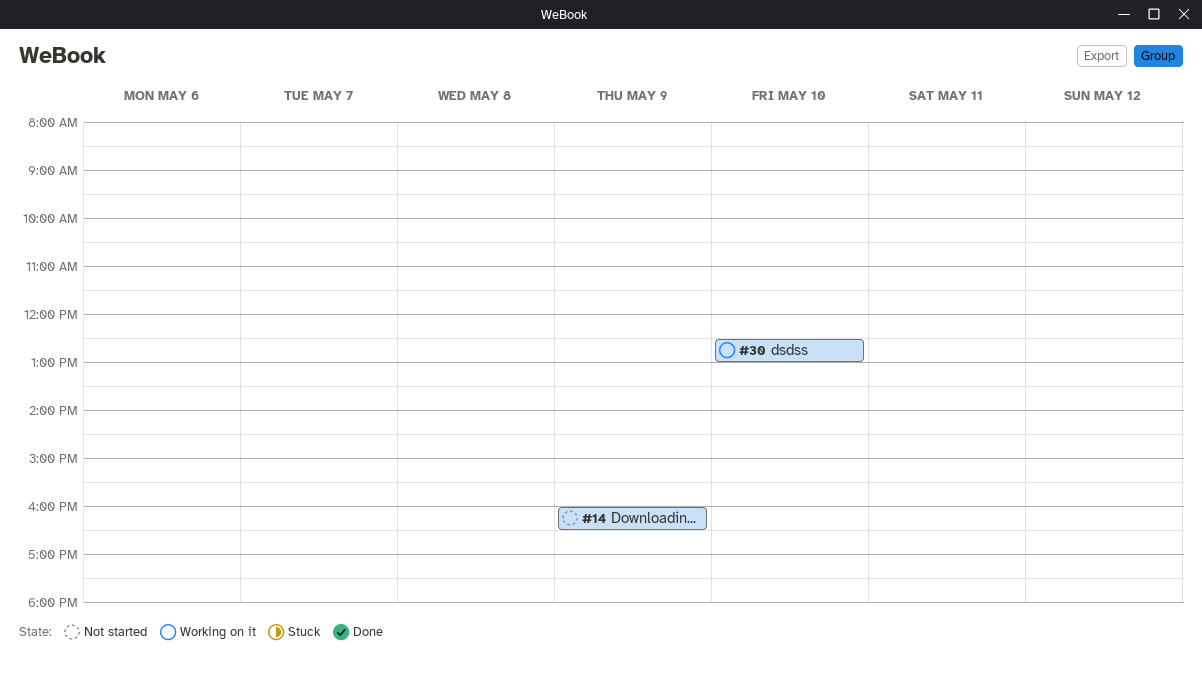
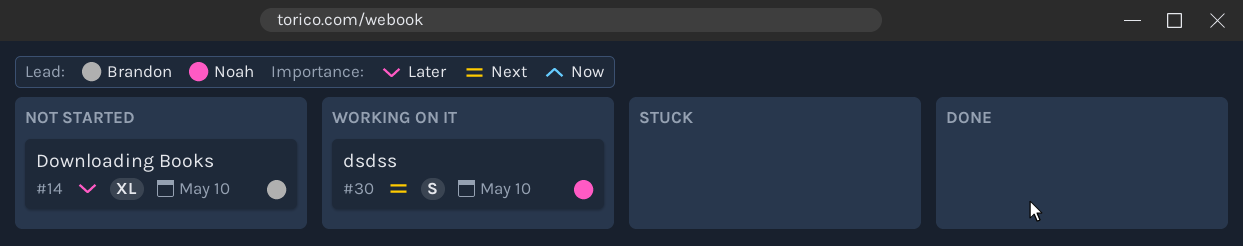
#14, day: May 9 -> May 10

